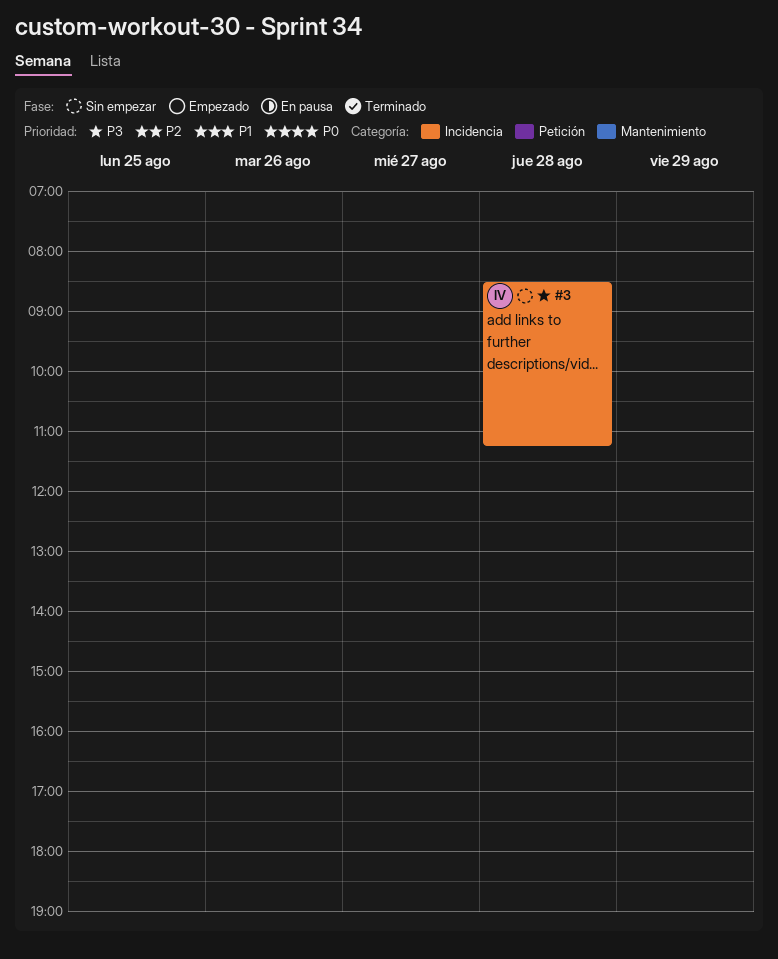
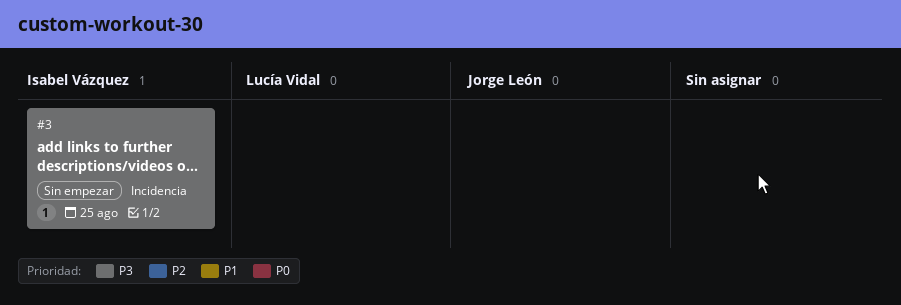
#3, day: Aug 28 -> Aug 25

